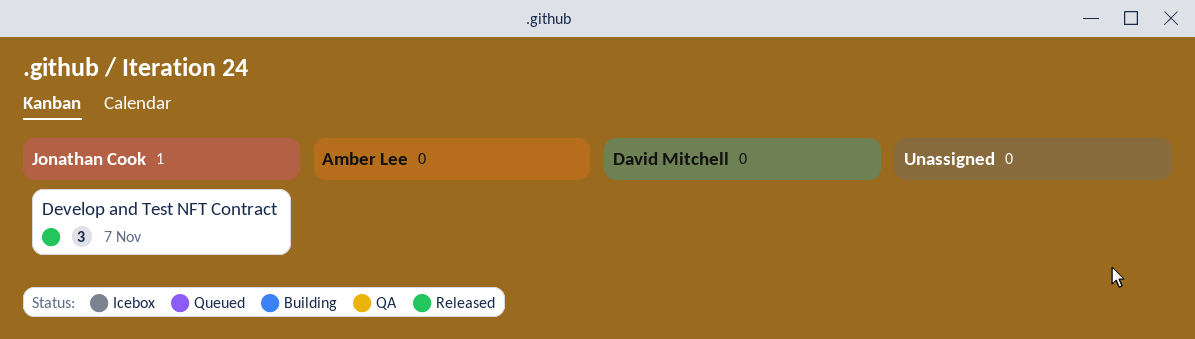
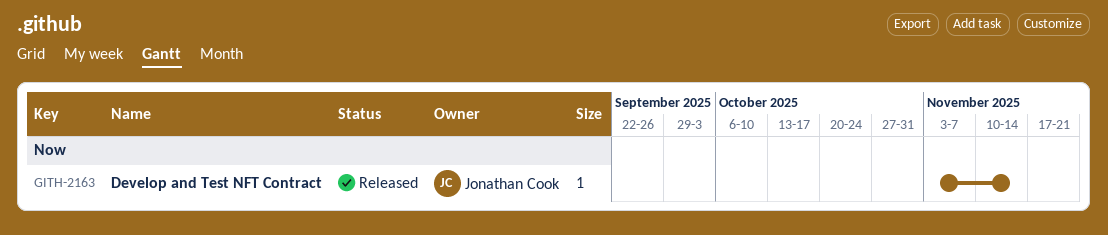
Develop and Test NFT Contract, estimate: 3 -> 1
Develop and Test NFT Contract, due: Nov 7 -> Nov 14

